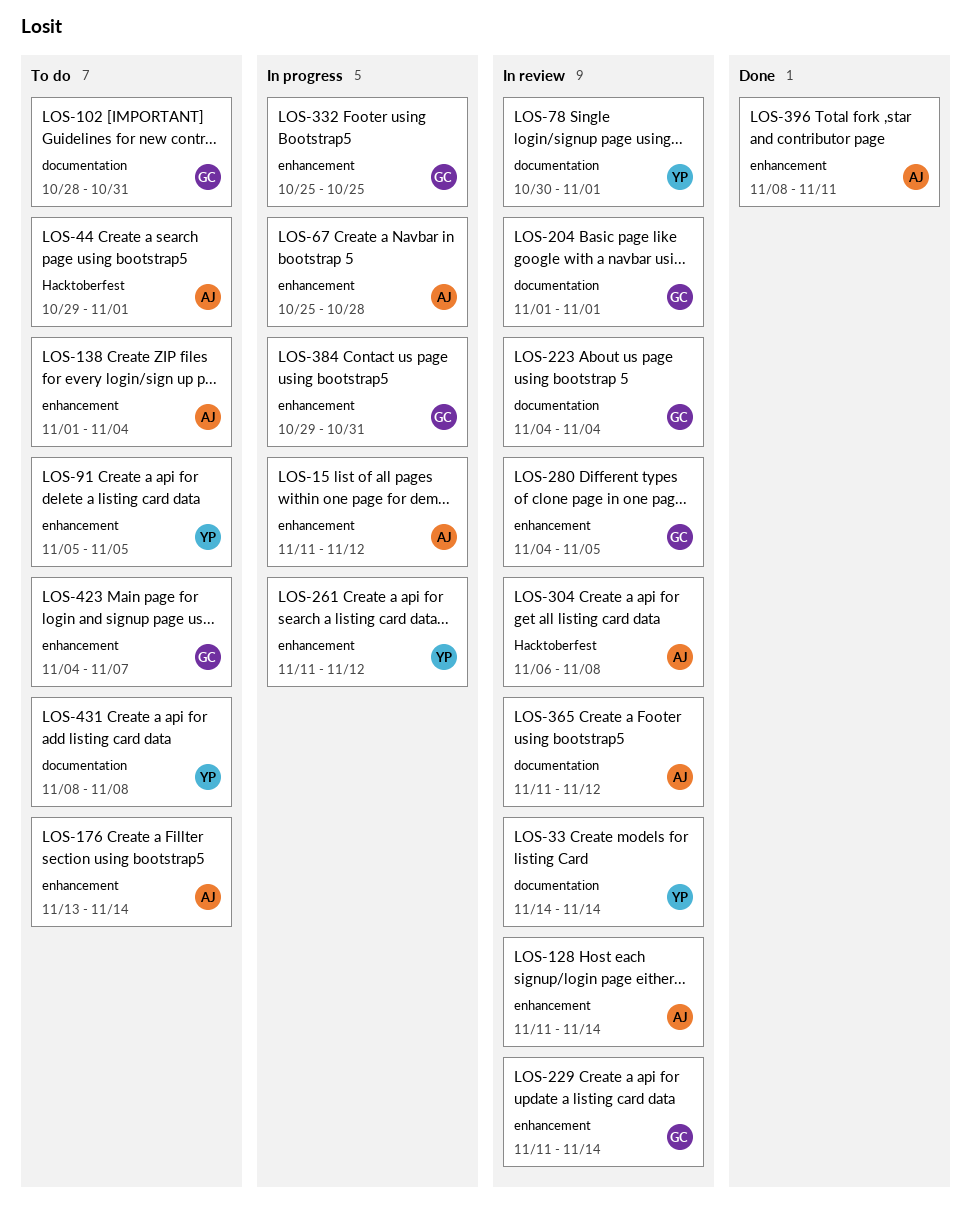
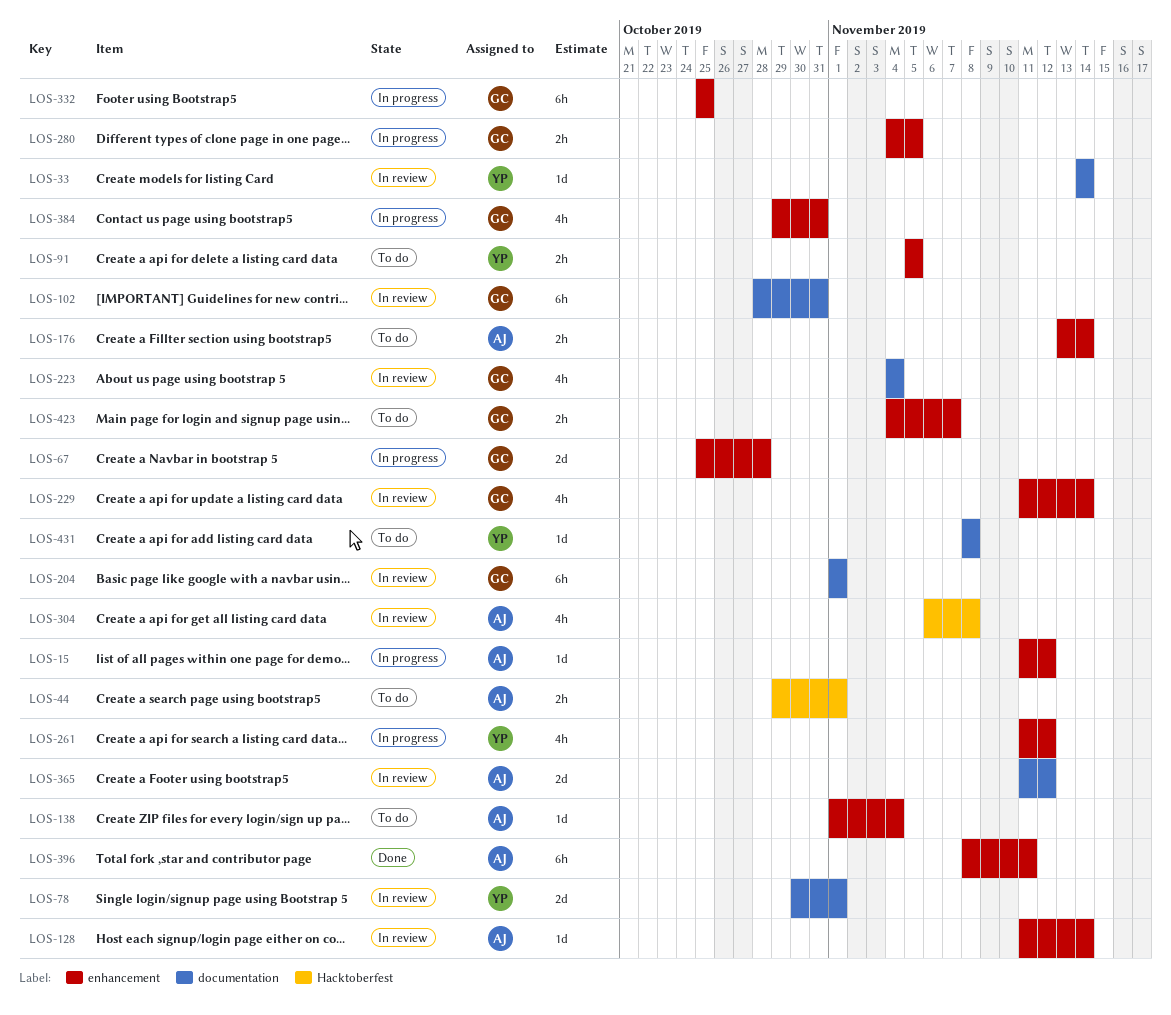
LOS-67, owner: AJ -> GC
LOS-102, status: To do -> In review
LOS-280, status: In review -> In progress

